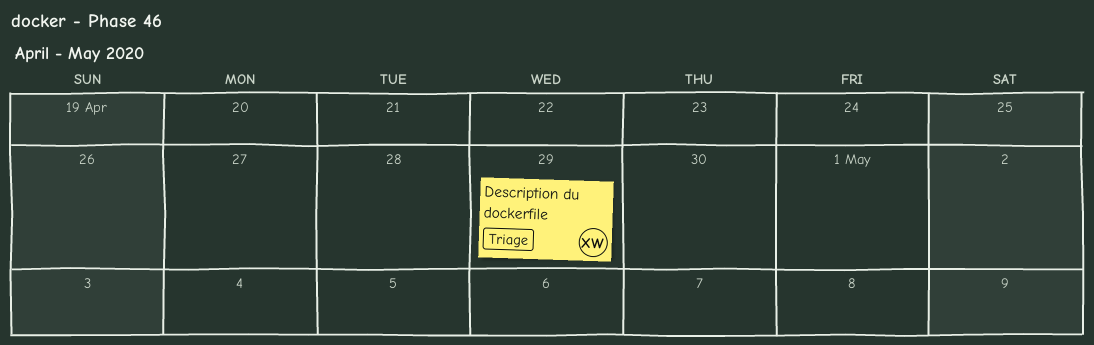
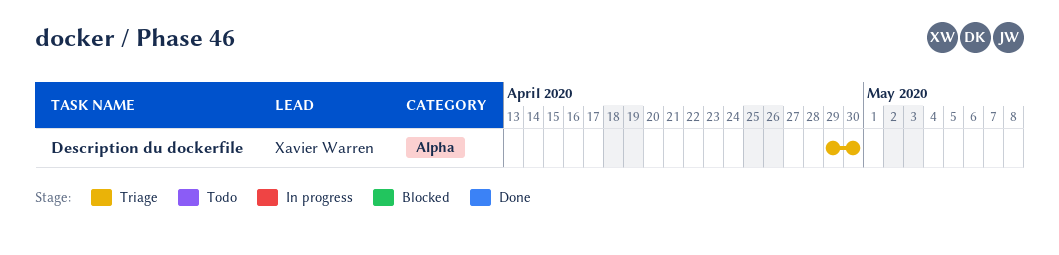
Description du dockerfile, due: Apr 29 -> Apr 30

